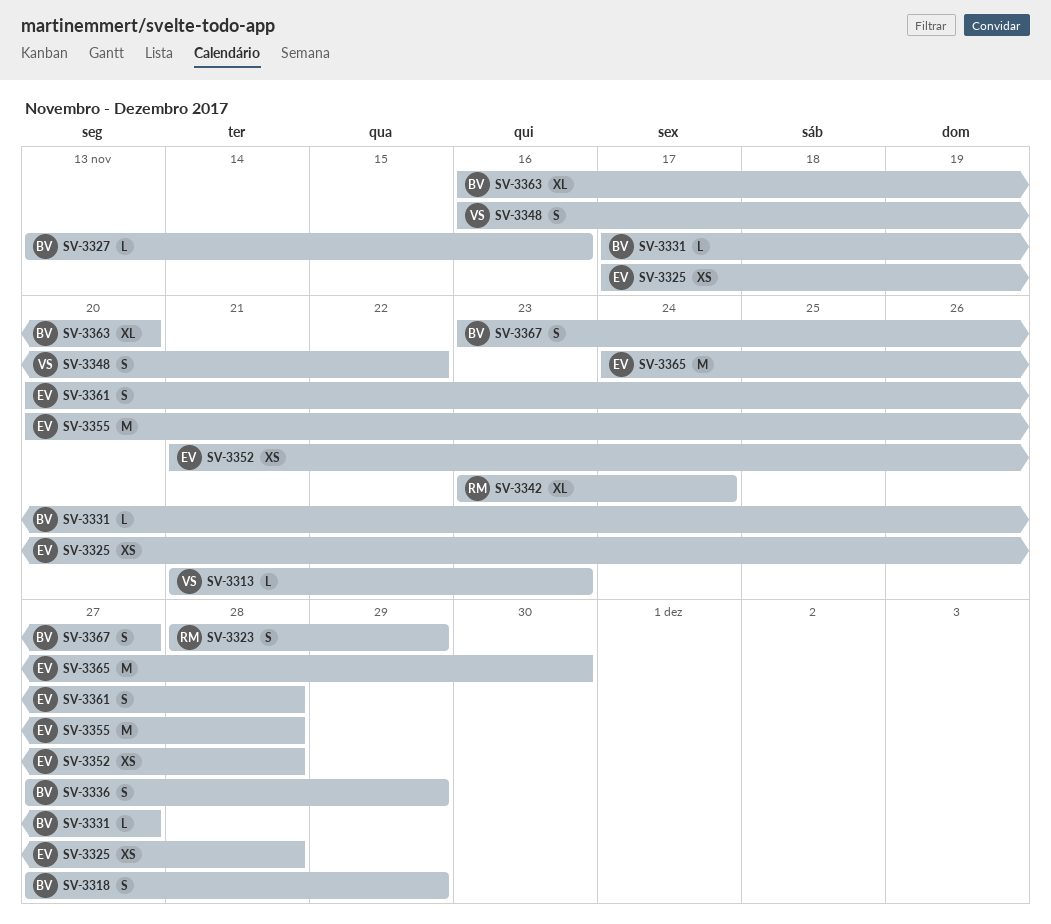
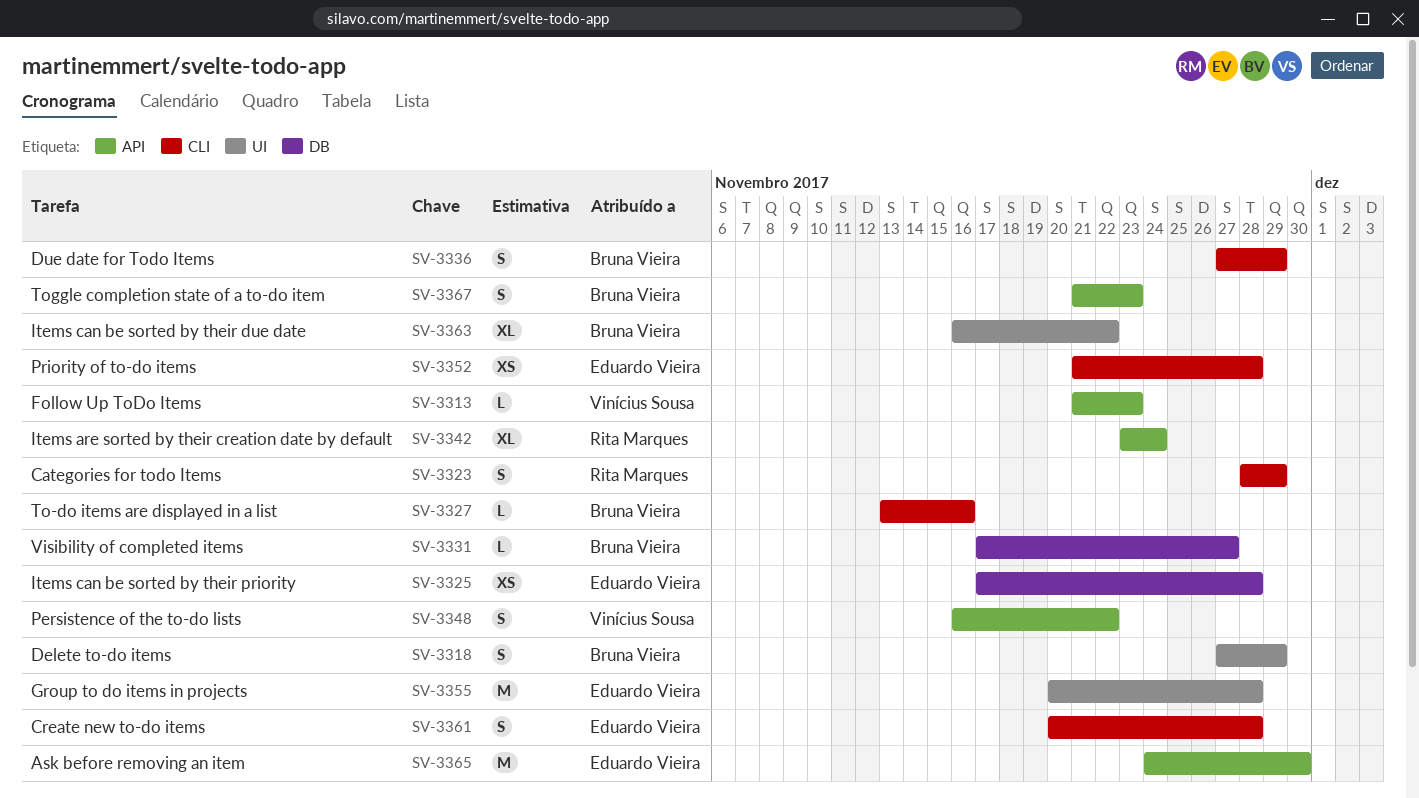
SV-3363, due: Nov 20 -> Nov 22
SV-3367, start: Nov 23 -> Nov 21
SV-3367, due: Nov 27 -> Nov 23

